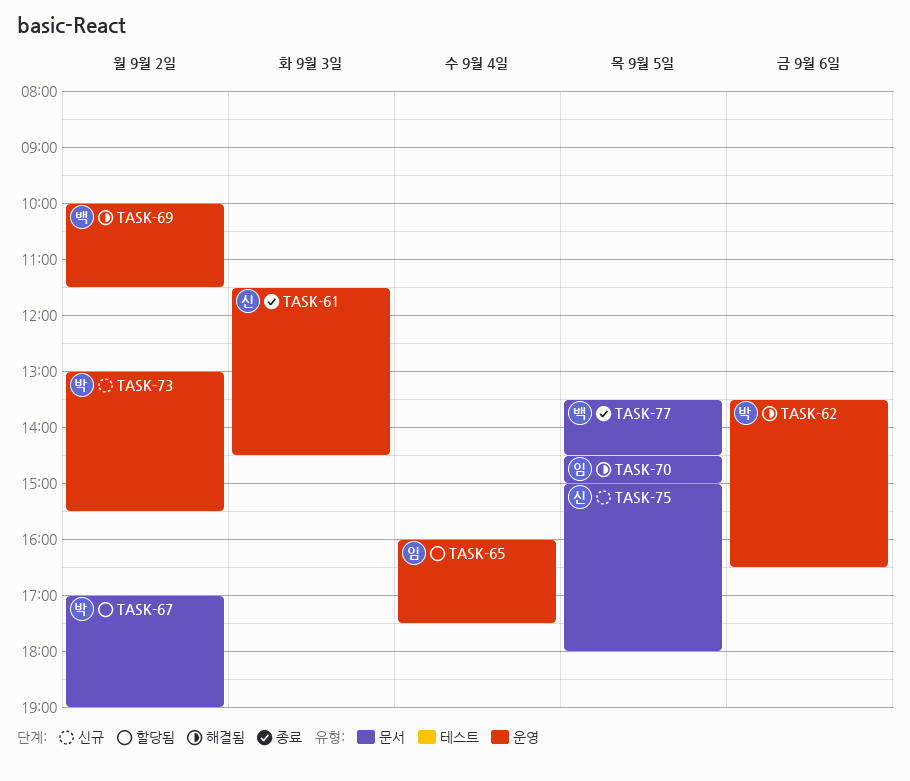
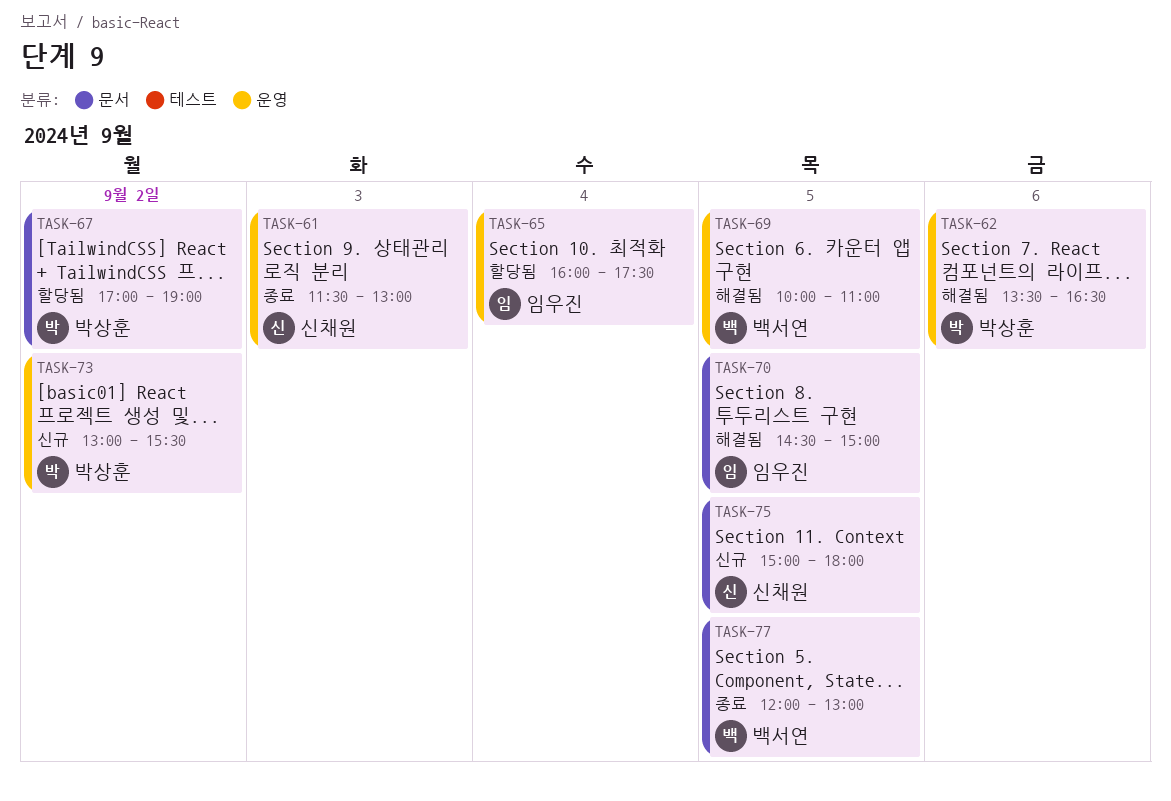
TASK-61, ends: 14:30 -> 13:00
TASK-69, day: Sep 2 -> Sep 5
TASK-69, ends: 11:30 -> 11:00
TASK-77, begins: 13:30 -> 12:00
TASK-77, ends: 14:30 -> 13:00

